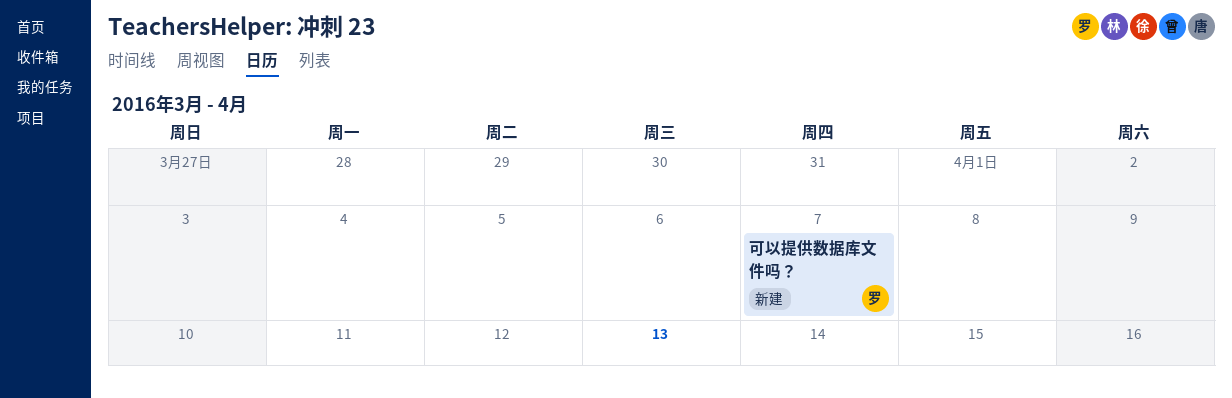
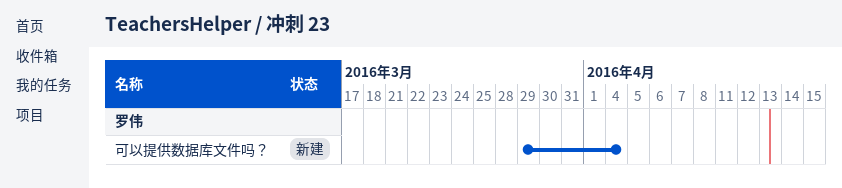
可以提供数据库文件吗？, due: Apr 7 -> Apr 4

